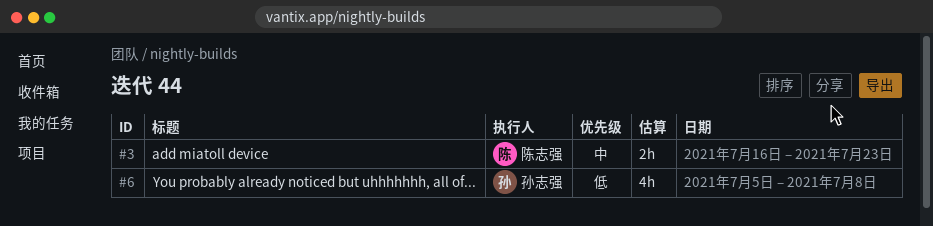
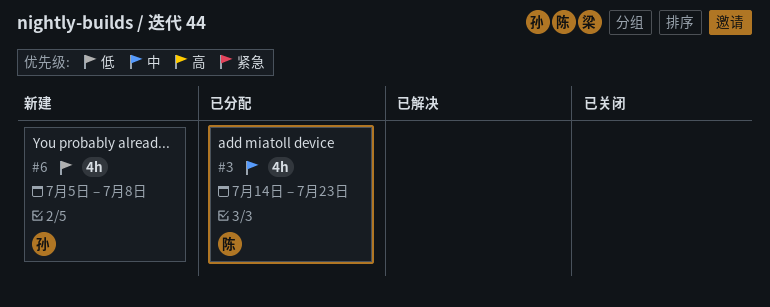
#3, estimate: 2h -> 4h
#3, start: Jul 16 -> Jul 14

